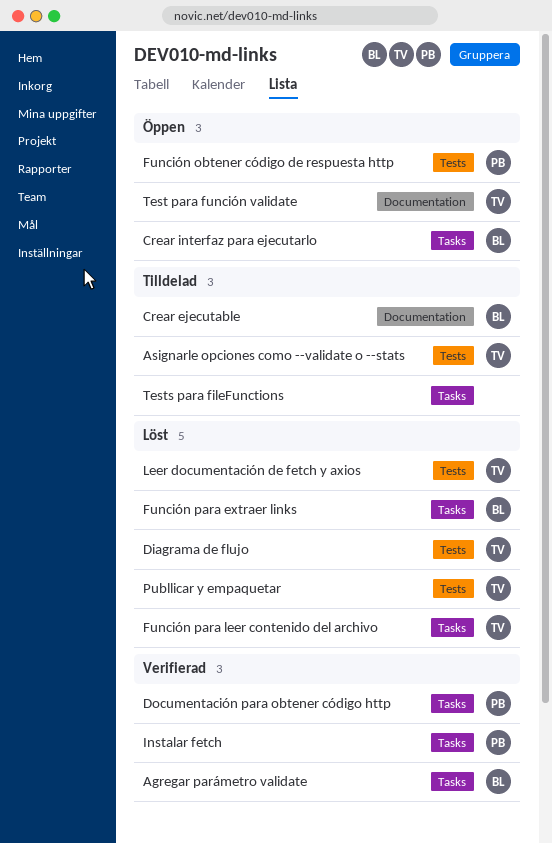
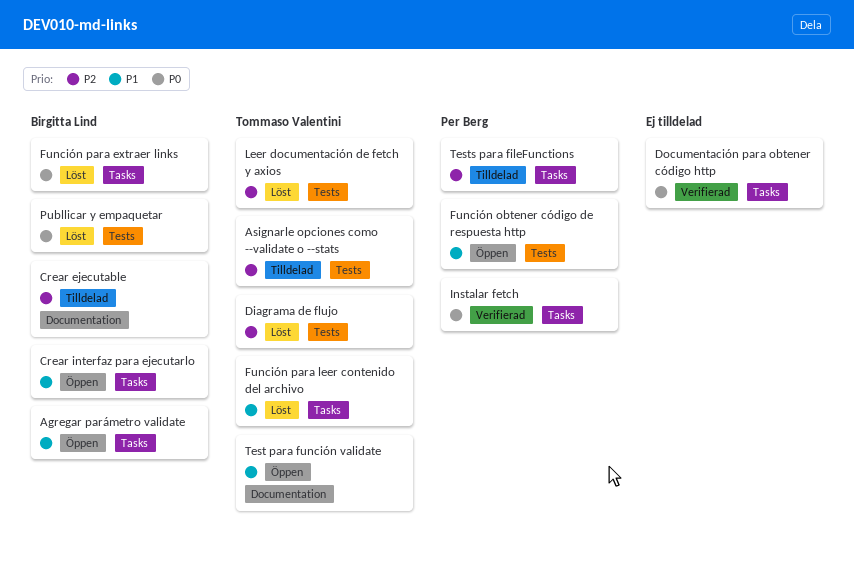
Agregar parámetro validate, status: Verifierad -> Öppen
Documentación para obtener código http, owner: Per Berg -> none
Publlicar y empaquetar, owner: Tommaso Valentini -> Birgitta Lind
Tests para fileFunctions, owner: none -> Per Berg

